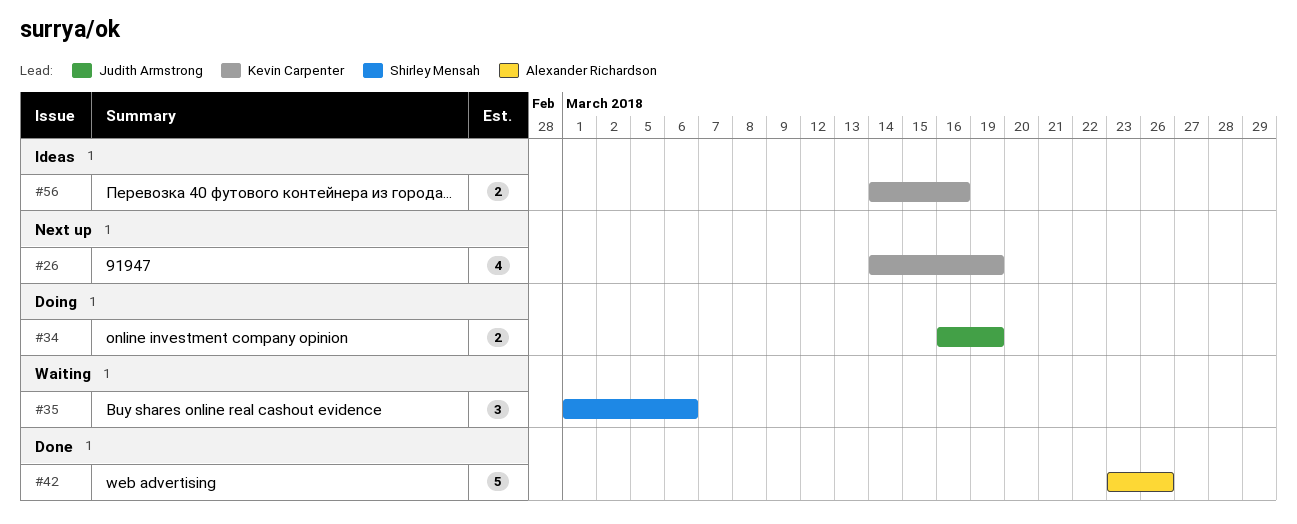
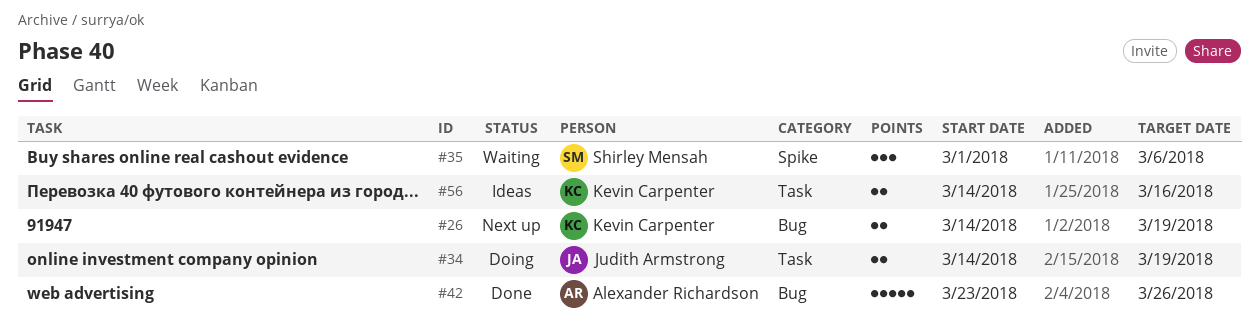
#26, estimate: 4 -> 2
#34, start: Mar 16 -> Mar 14

